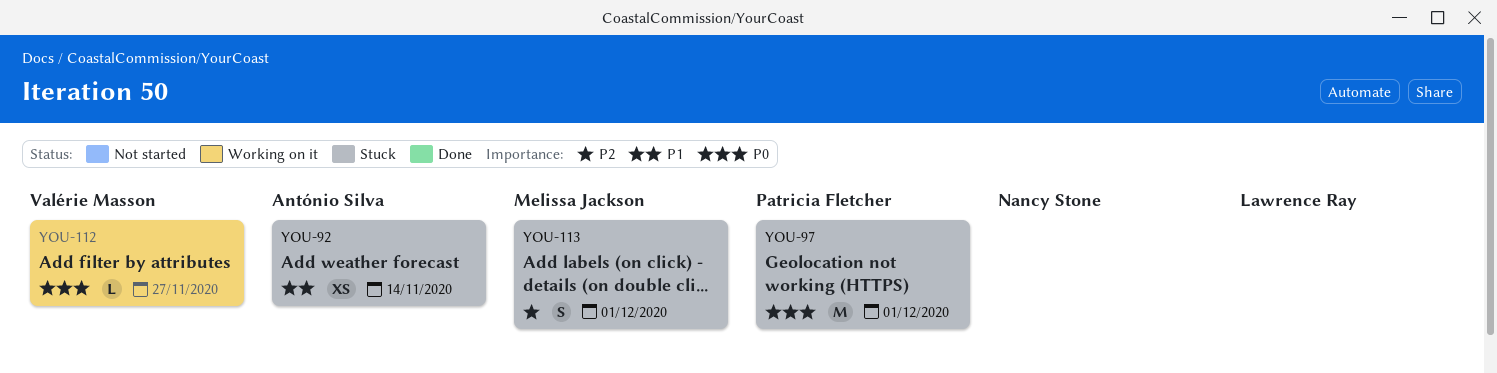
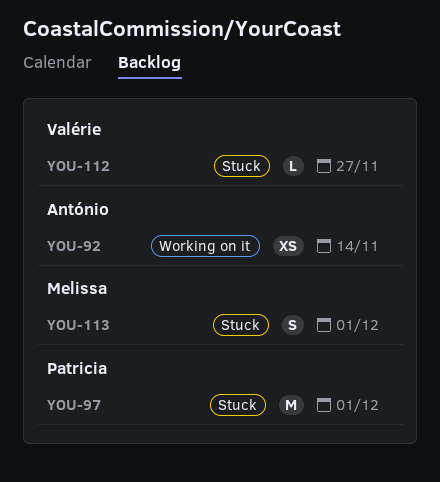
YOU-92, status: Stuck -> Working on it
YOU-112, status: Working on it -> Stuck

